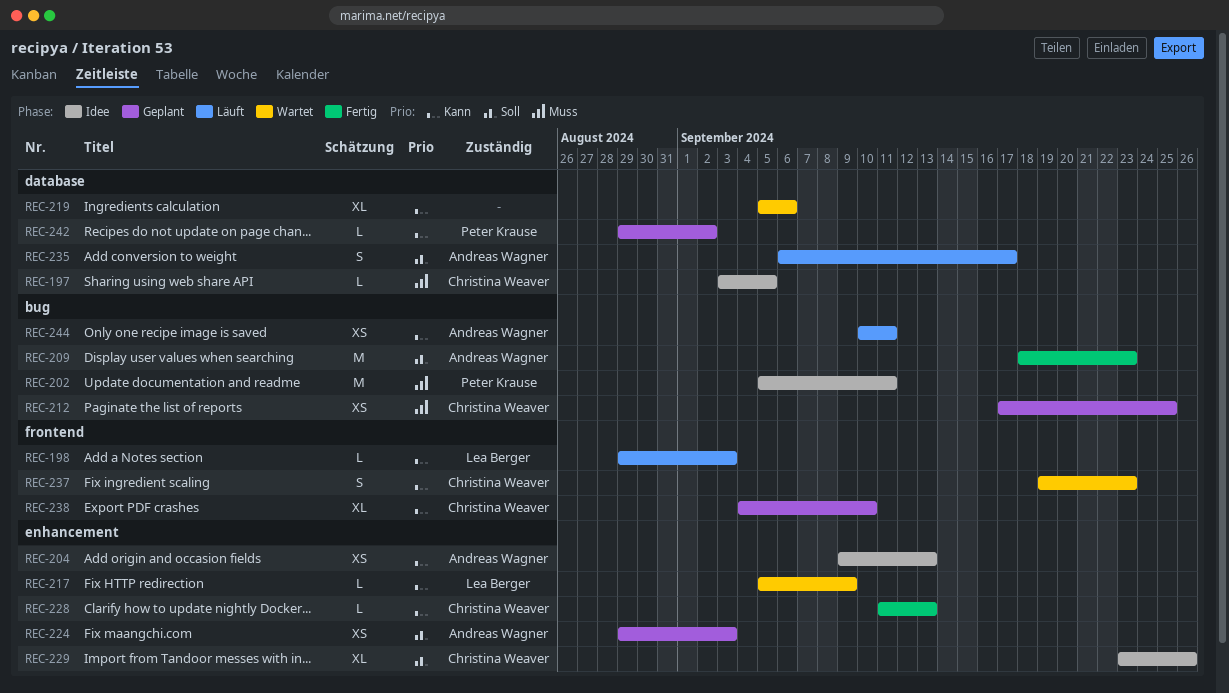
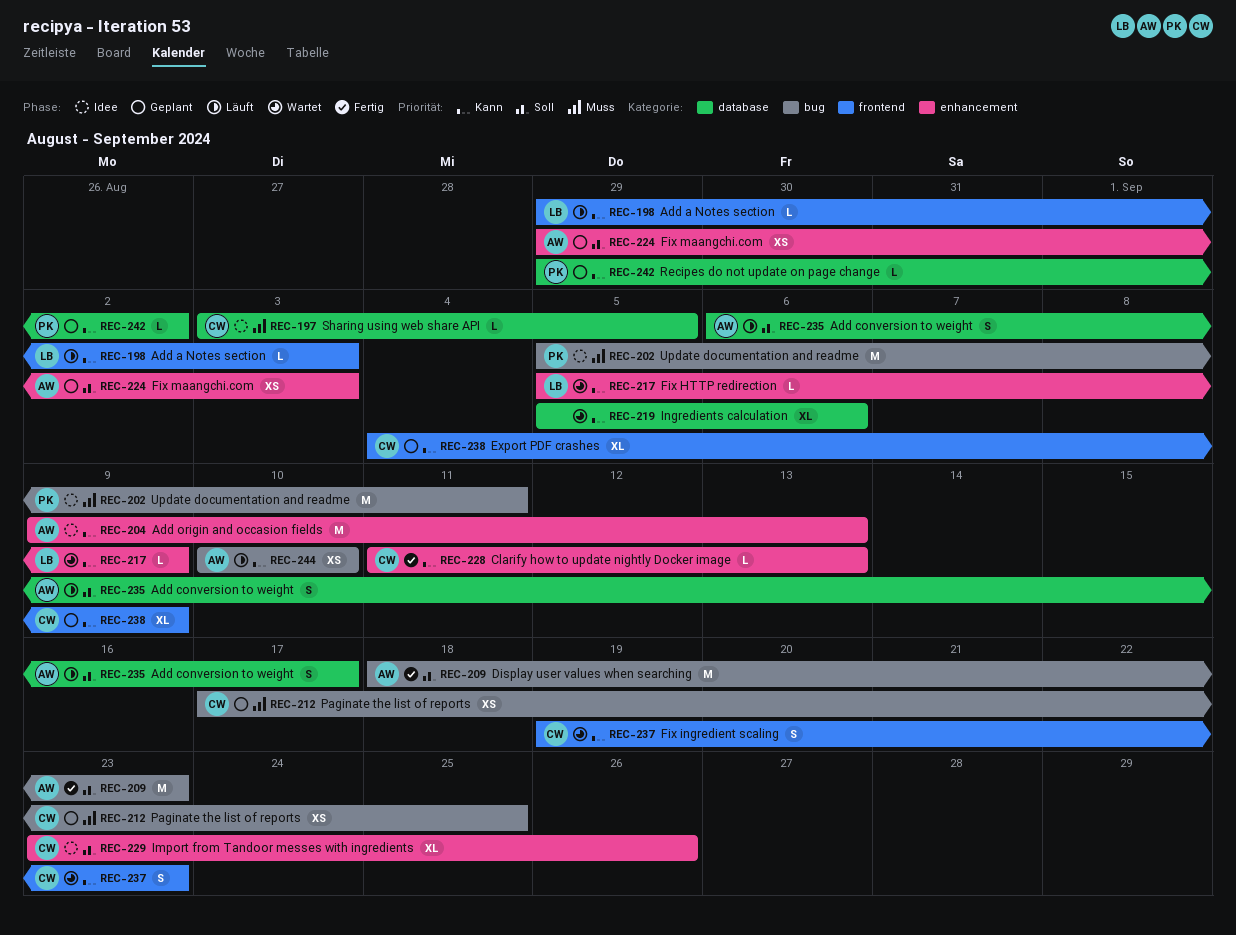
REC-204, estimate: XS -> M
REC-238, due: Sep 10 -> Sep 9
REC-244, due: Sep 11 -> Sep 10

